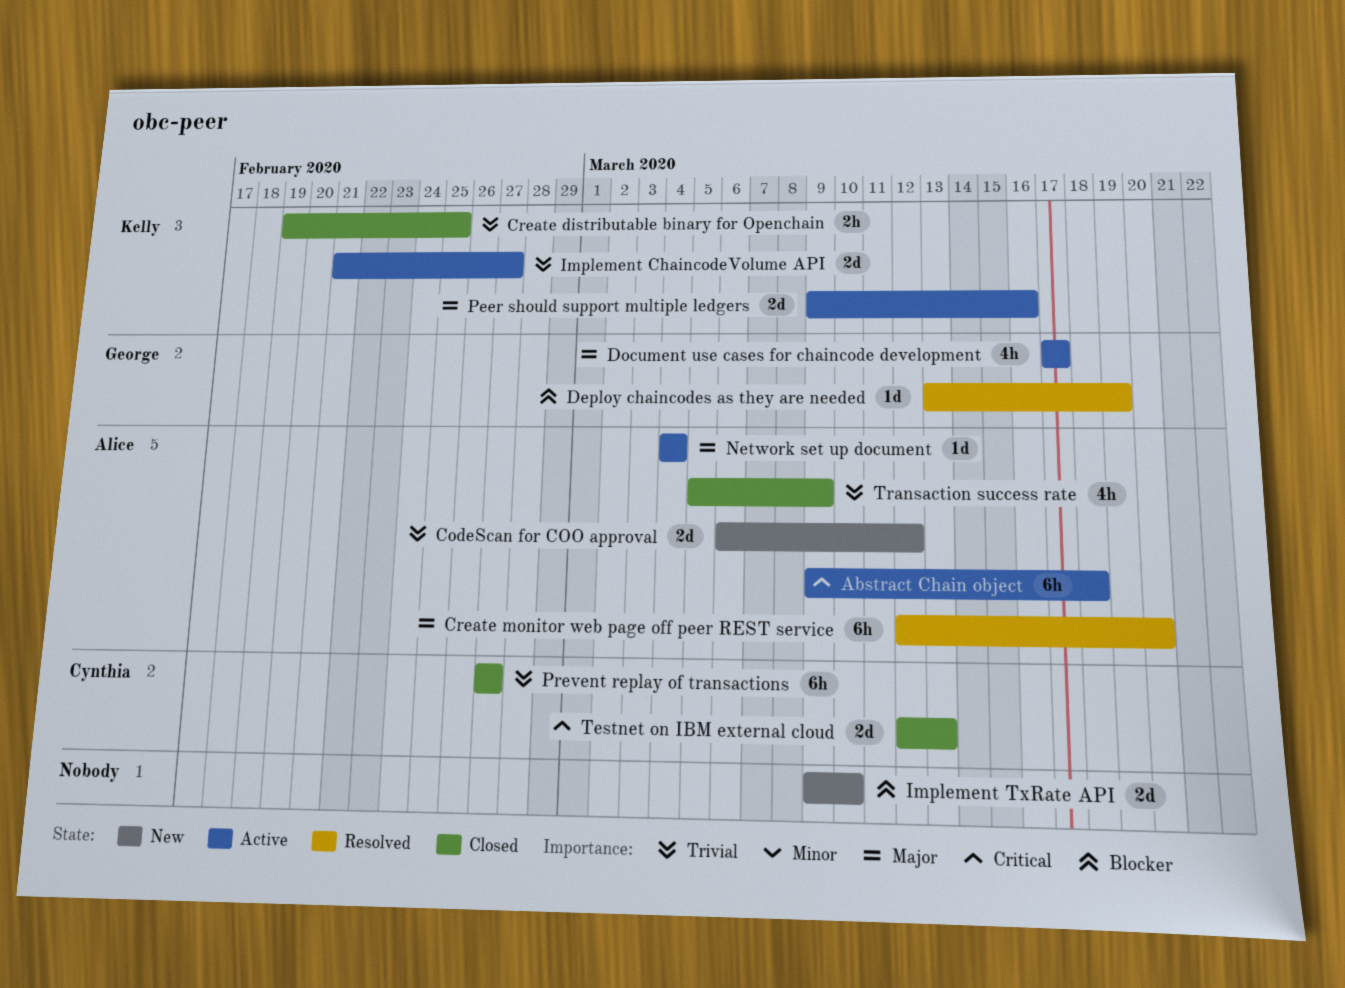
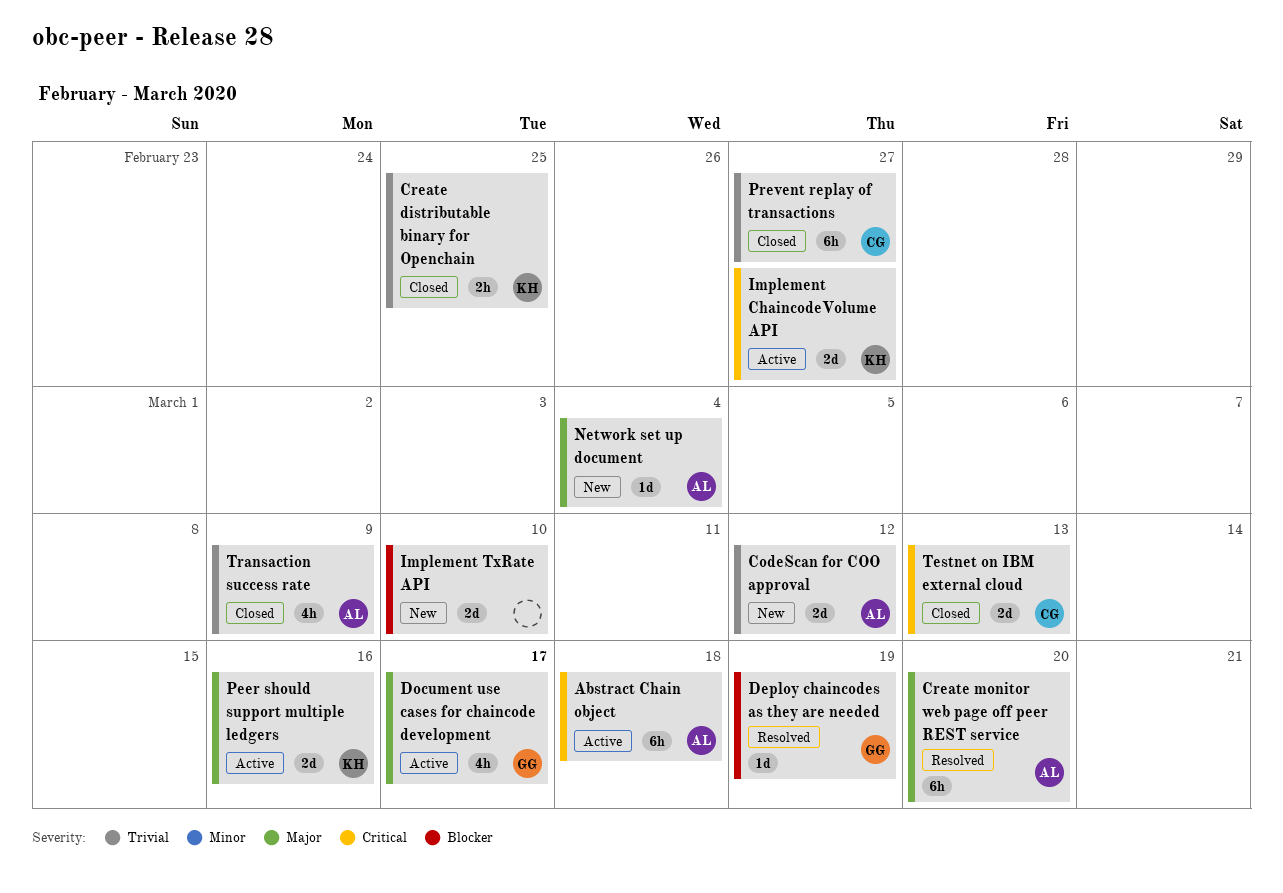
Implement ChaincodeVolume API, priority: Trivial -> Critical
Network set up document, status: Active -> New

